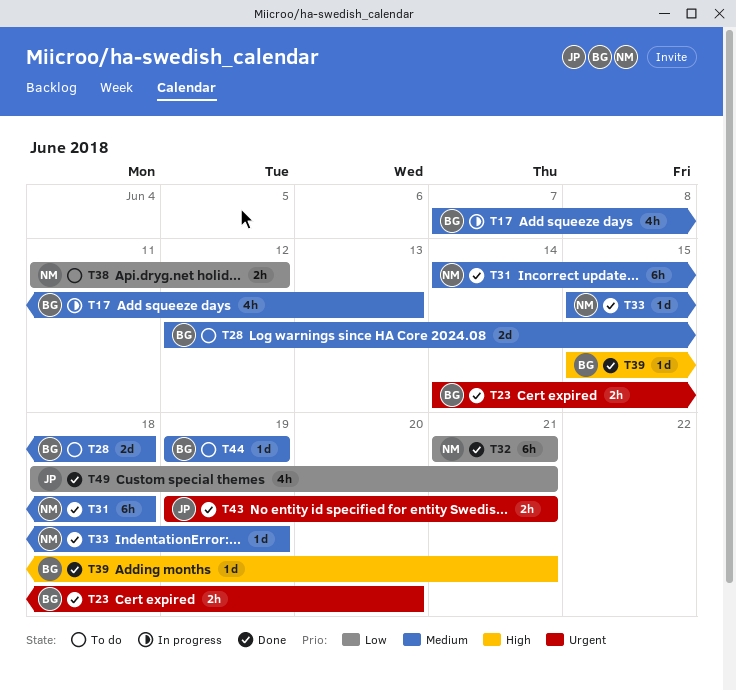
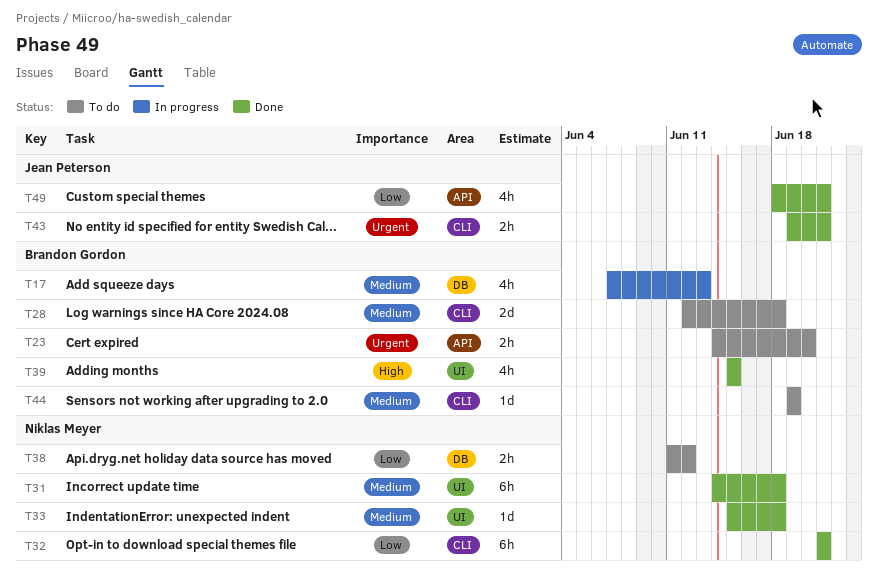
T23, status: Done -> To do
T33, due: Jun 19 -> Jun 18
T39, estimate: 1d -> 4h
T39, due: Jun 21 -> Jun 15

